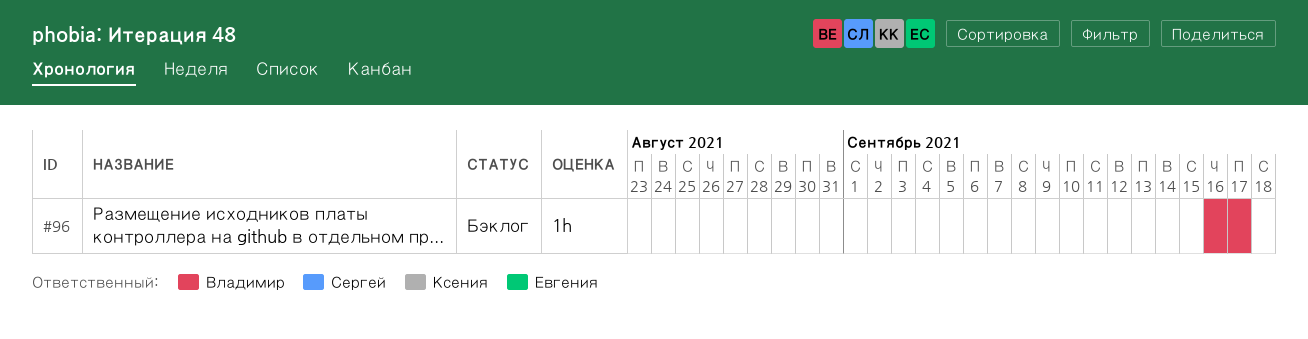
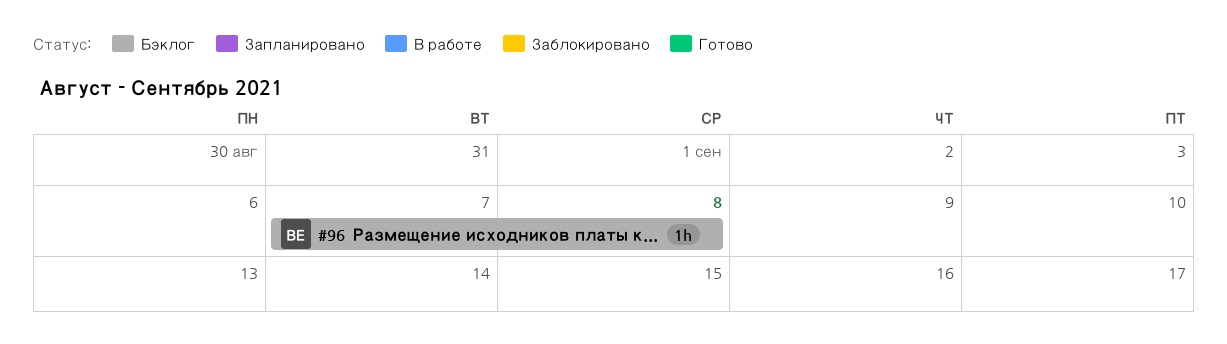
#96, start: Sep 16 -> Sep 7
#96, due: Sep 17 -> Sep 8

